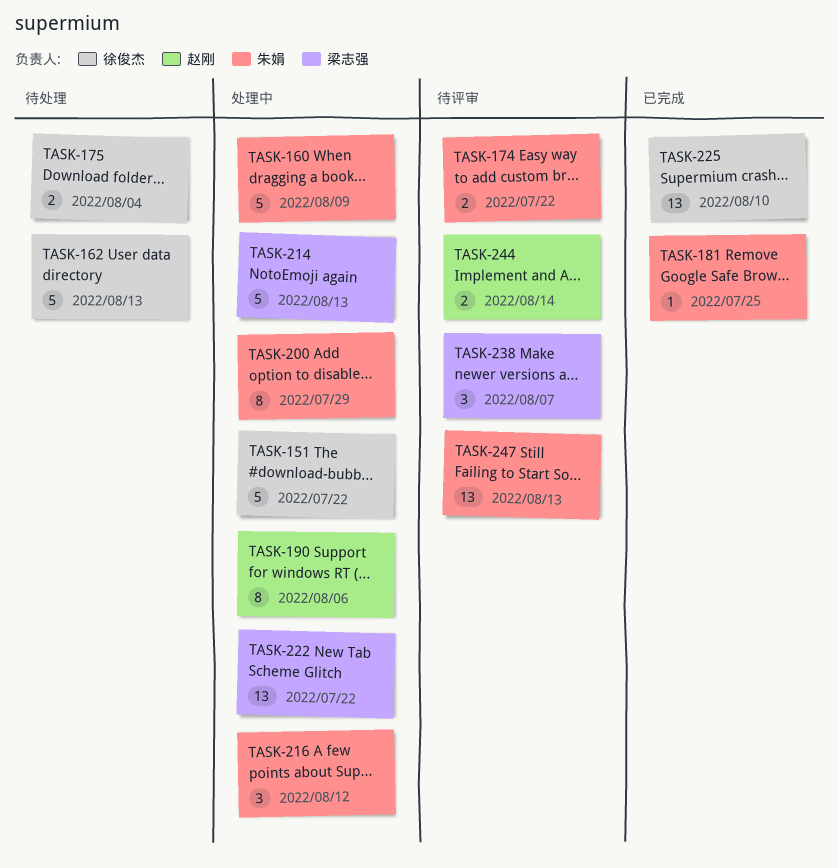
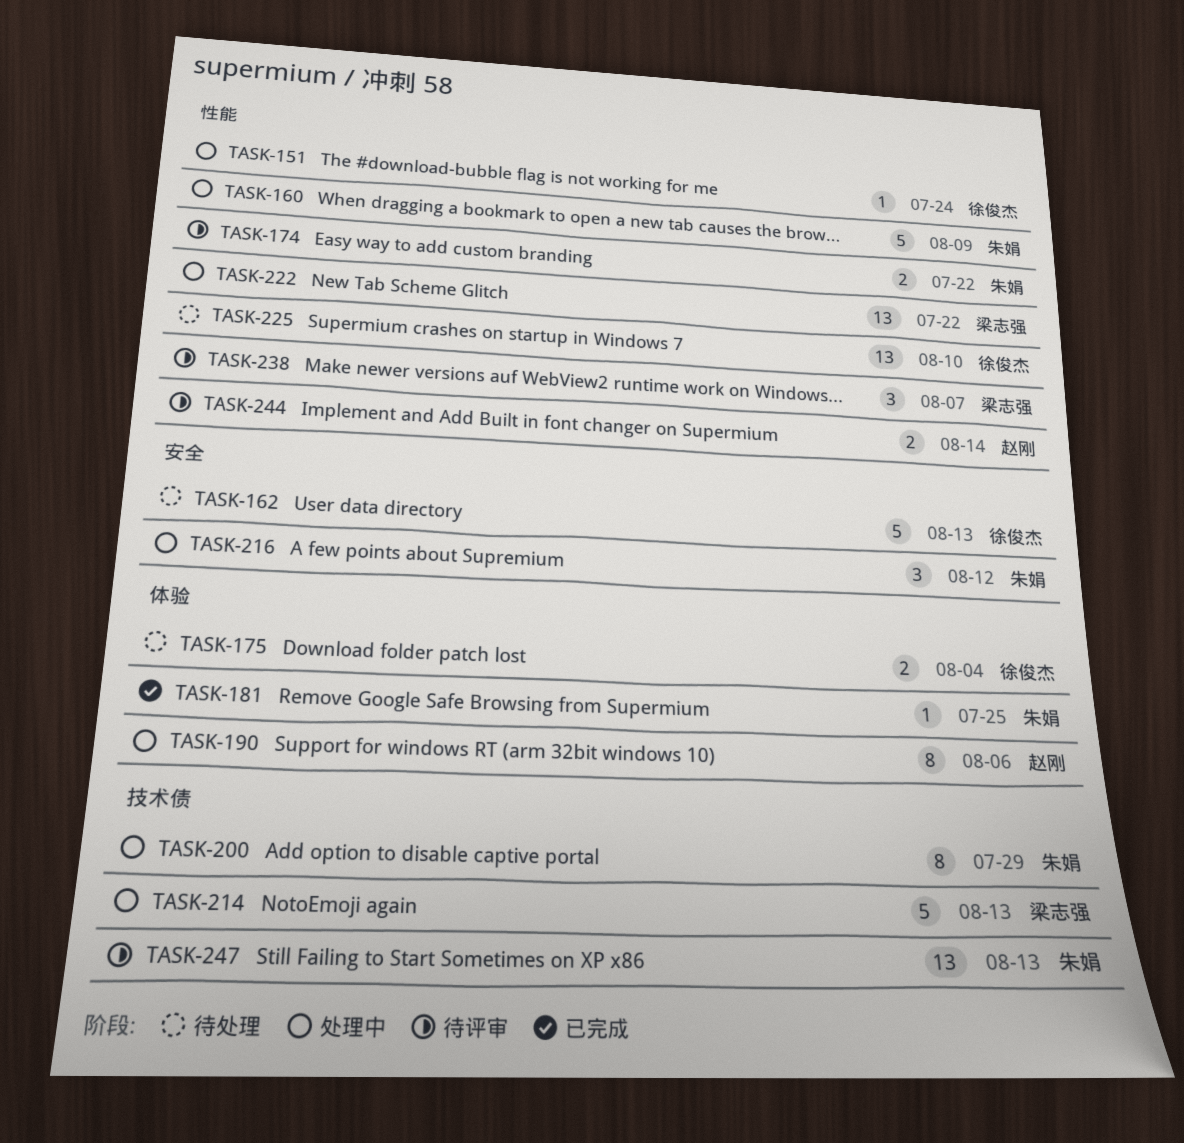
TASK-151, estimate: 5 -> 1
TASK-151, due: Jul 22 -> Jul 24
TASK-225, status: 已完成 -> 待处理

